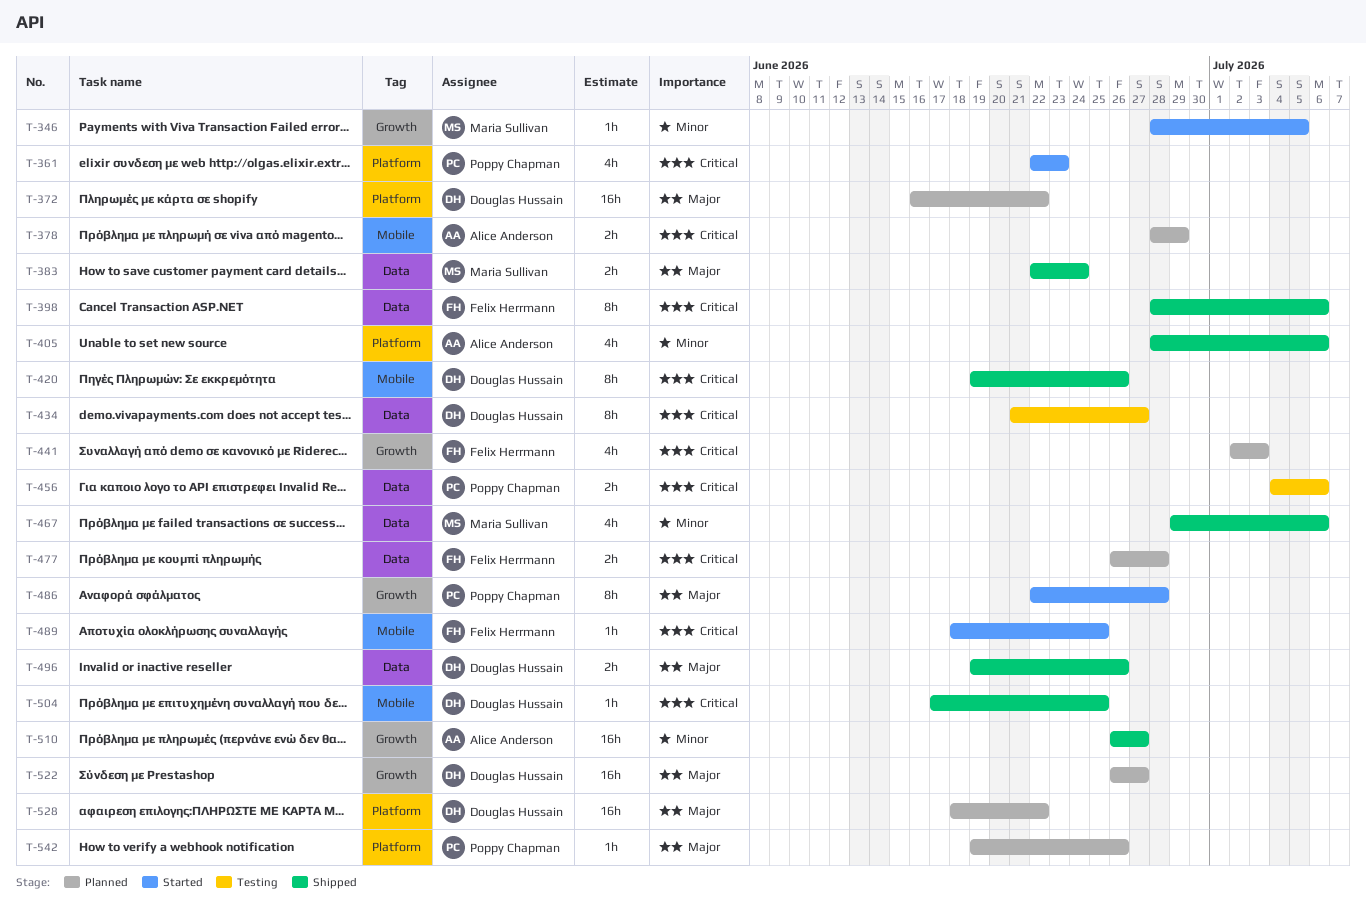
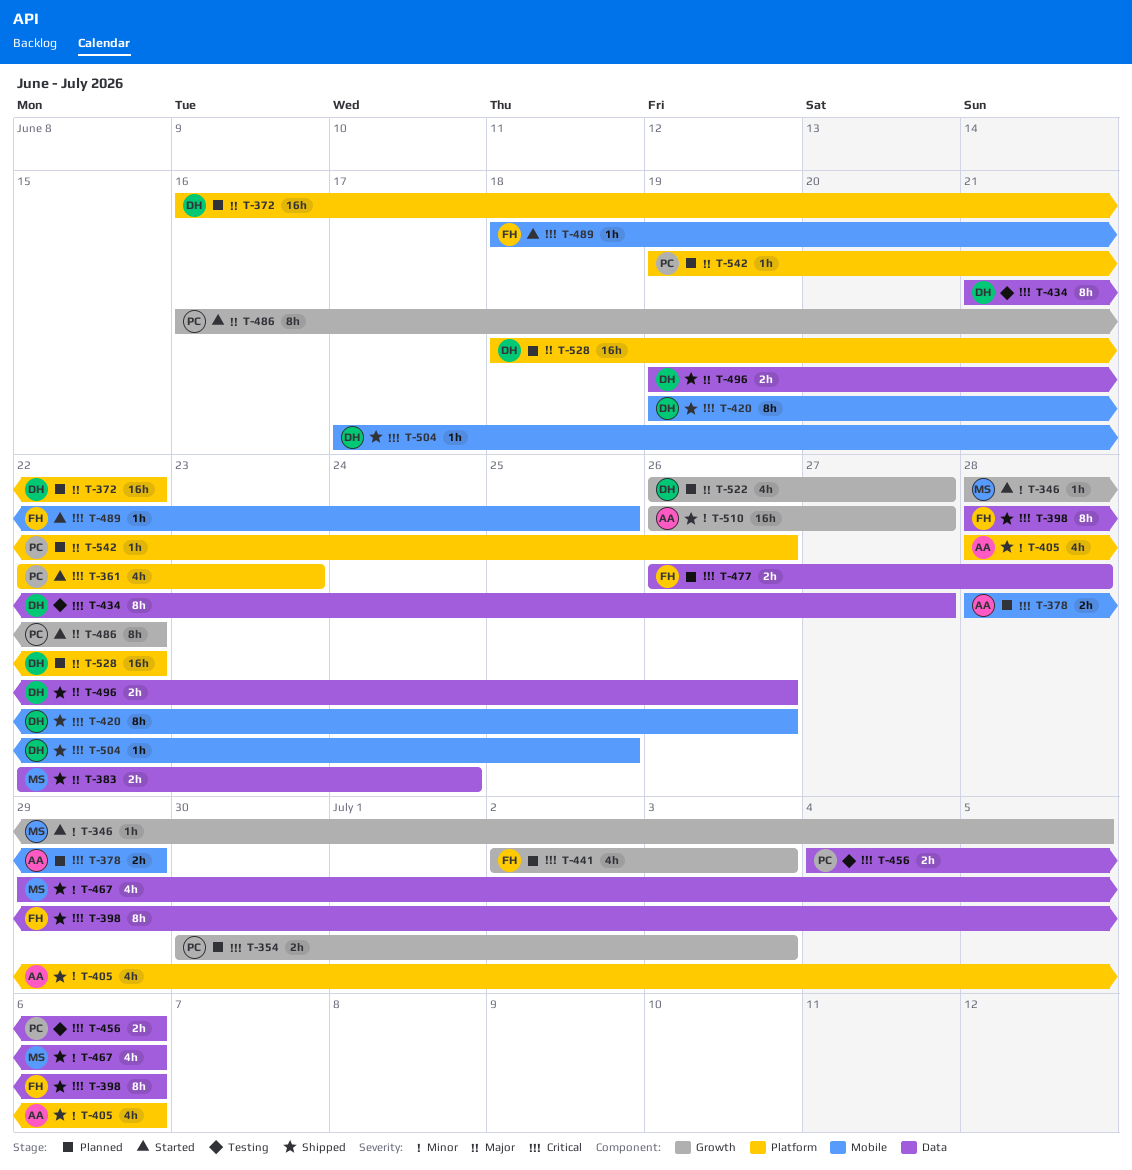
T-354: none -> present
T-486, start: Jun 22 -> Jun 16
T-486, due: Jun 28 -> Jun 22
T-522, estimate: 16h -> 4h

